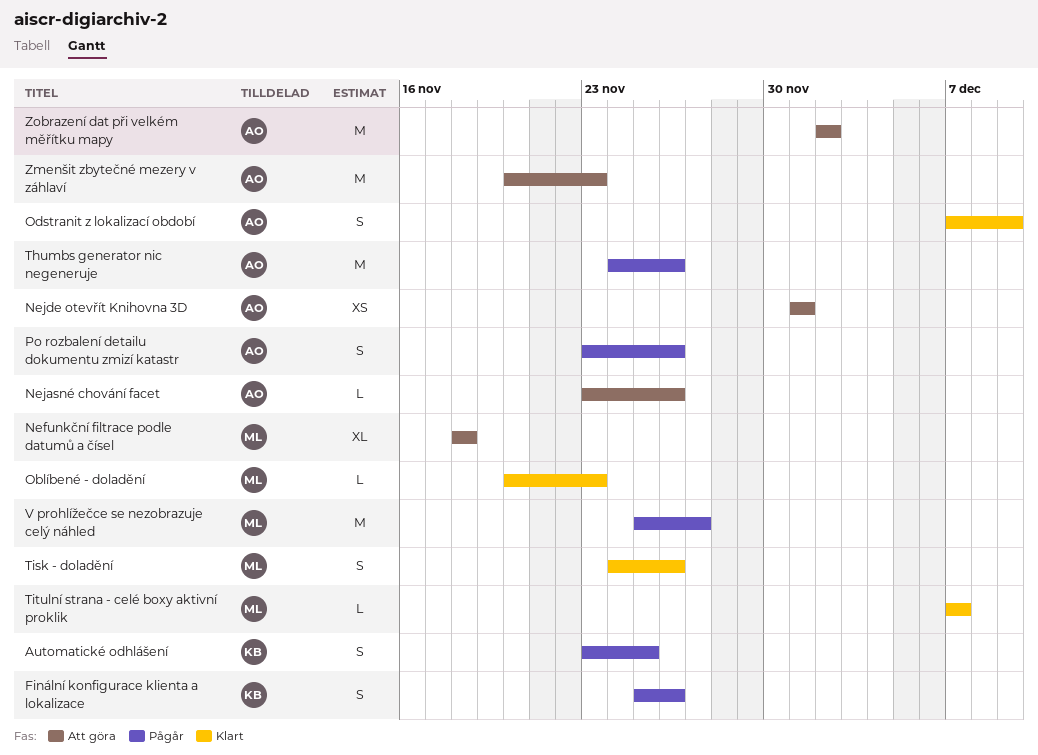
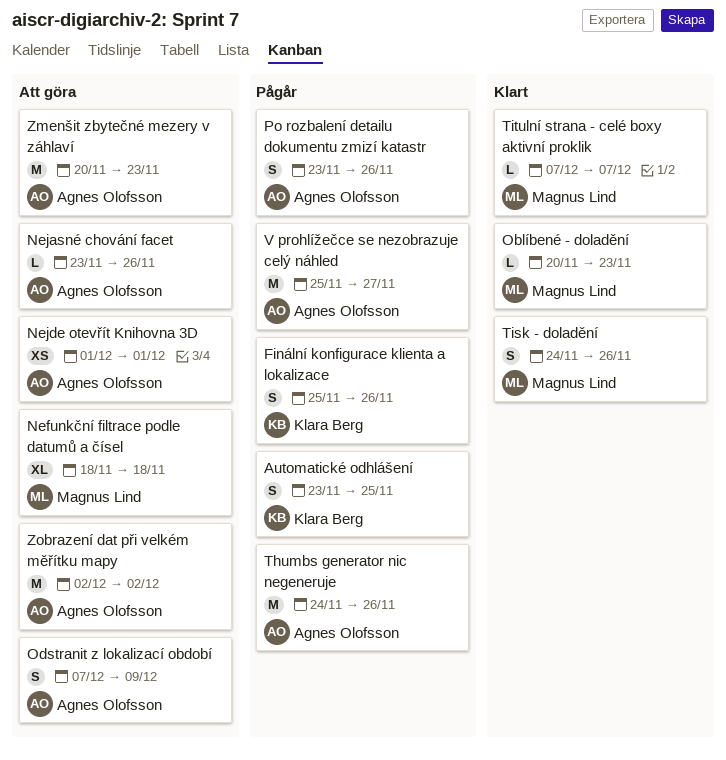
Odstranit z lokalizací období, status: Klart -> Att göra
V prohlížečce se nezobrazuje celý náhled, owner: Magnus Lind -> Agnes Olofsson

